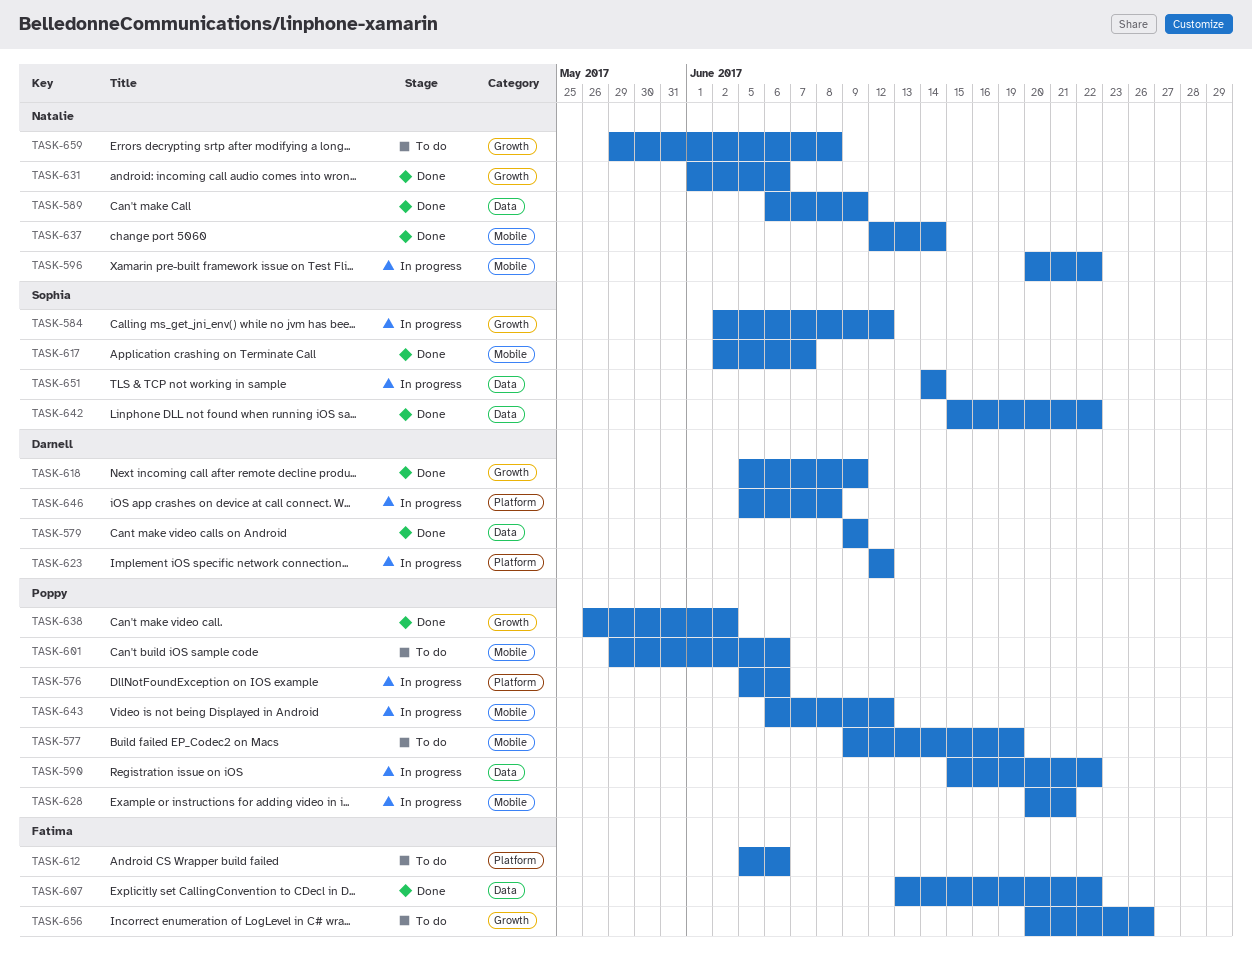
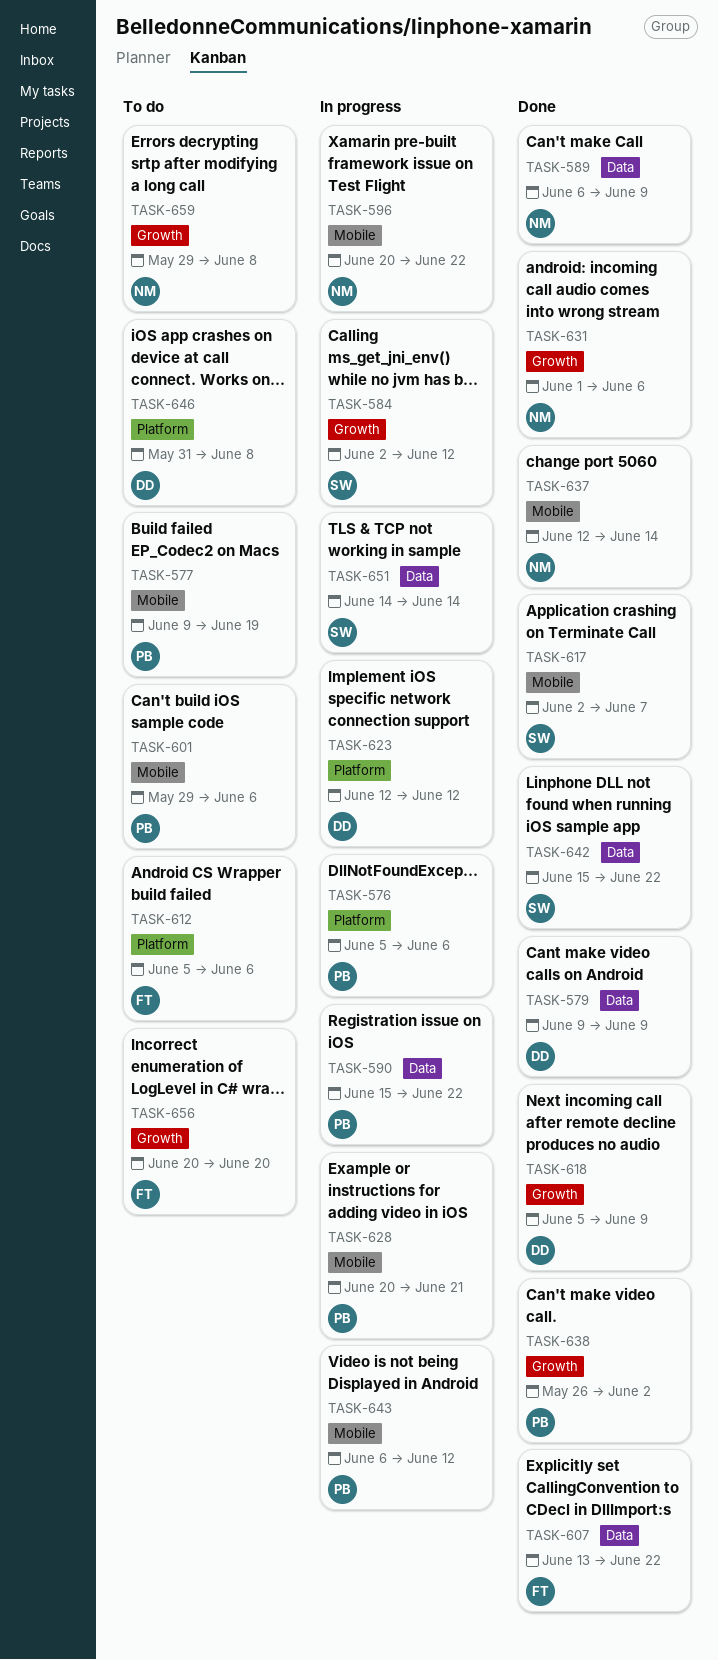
TASK-646, status: In progress -> To do
TASK-646, start: Jun 5 -> May 31
TASK-656, due: Jun 26 -> Jun 20

